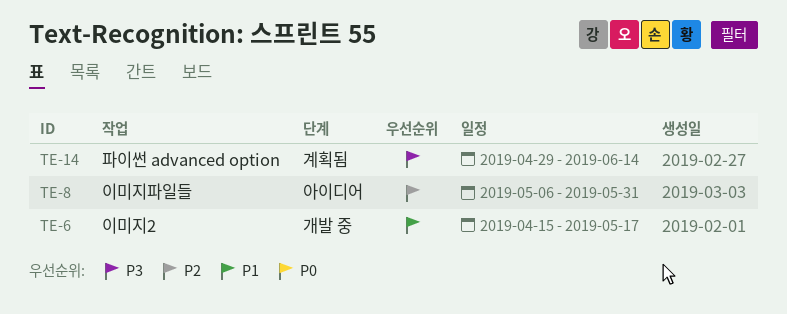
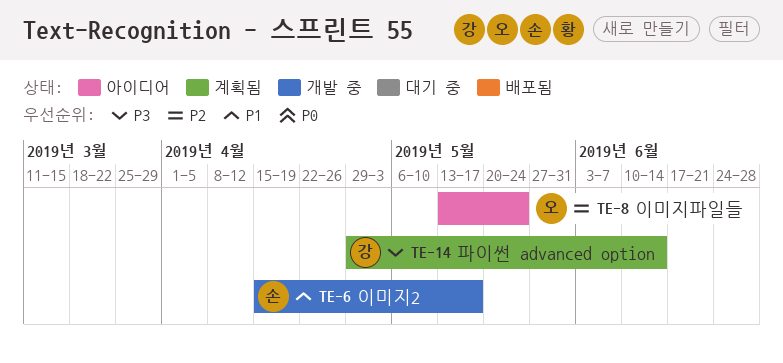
TE-8, start: May 6 -> May 13
TE-8, due: May 31 -> May 24

